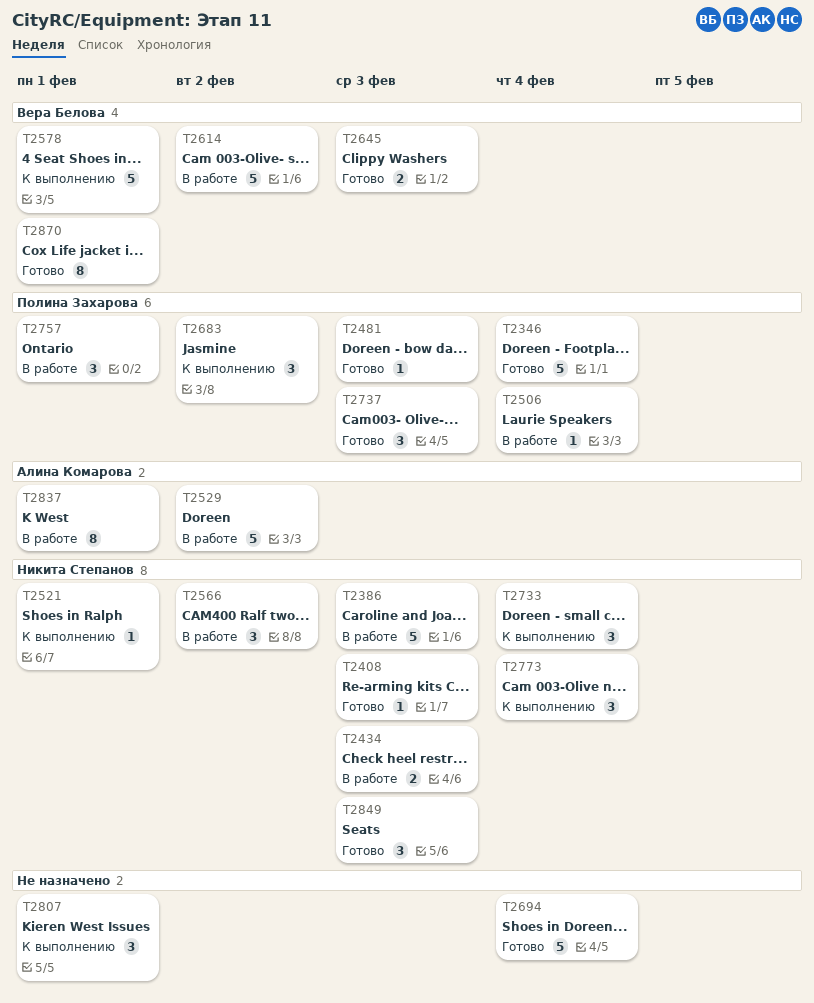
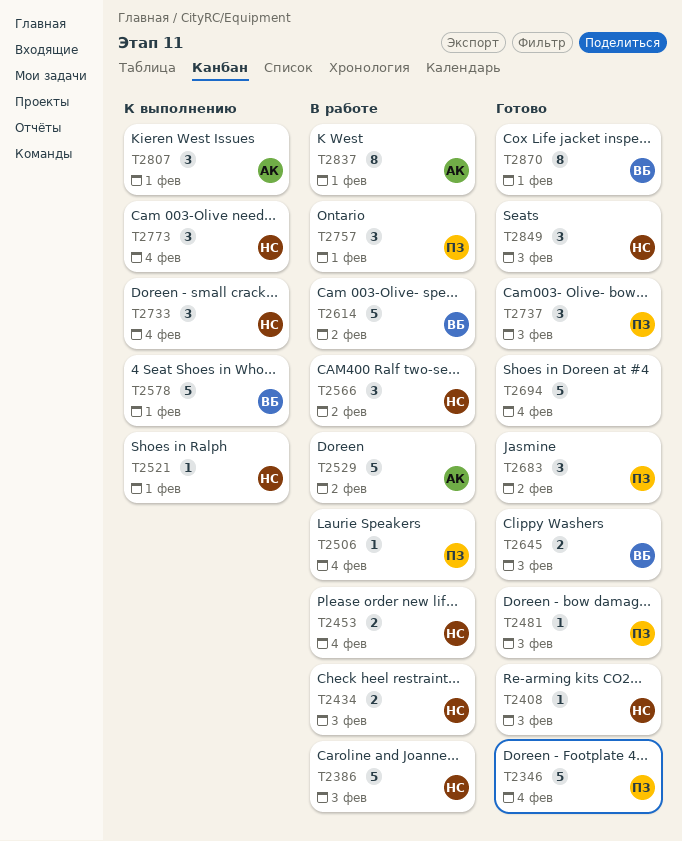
T2453: none -> present
T2683, status: К выполнению -> Готово
T2807, owner: none -> Алина Комарова

